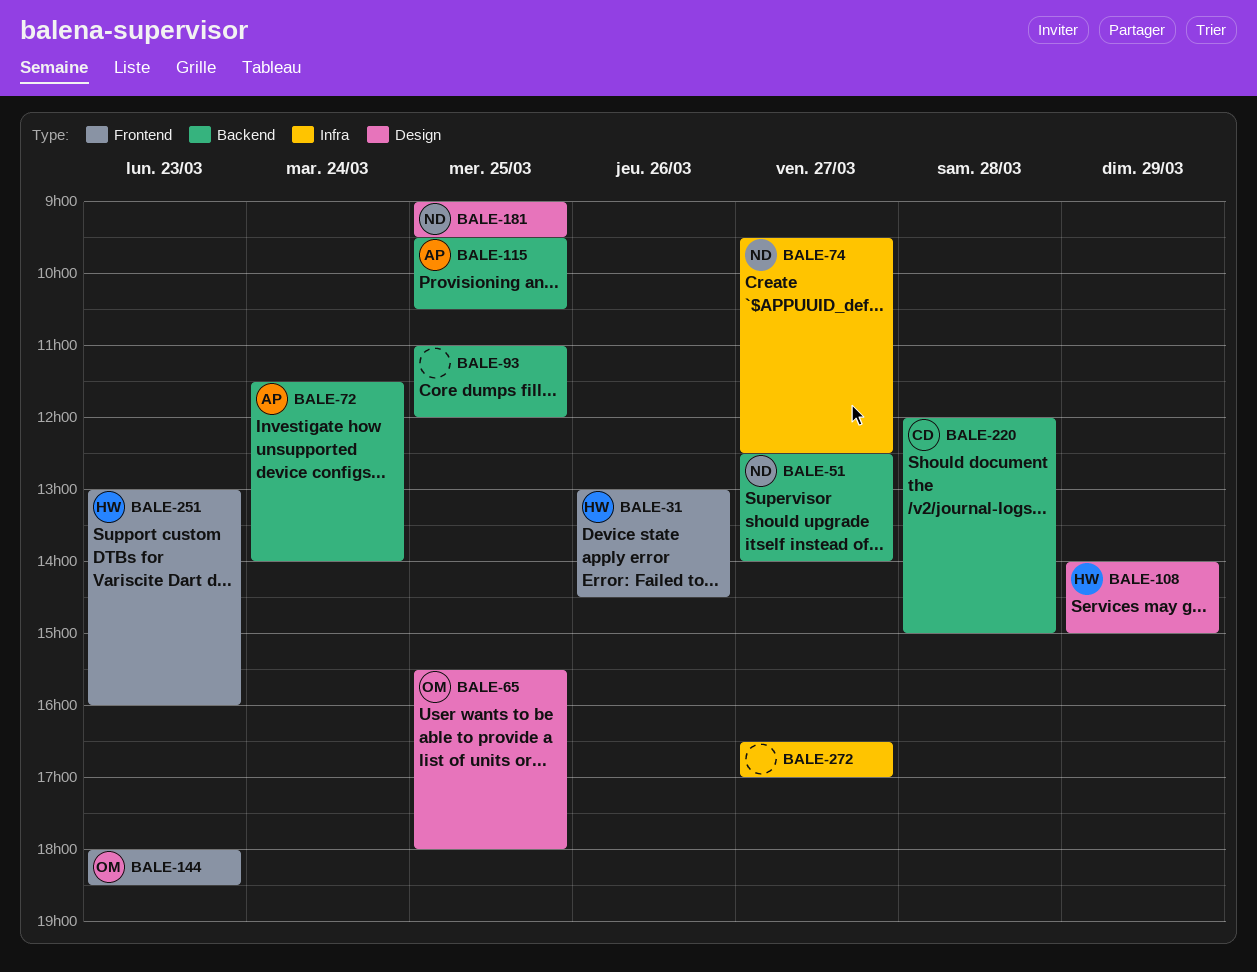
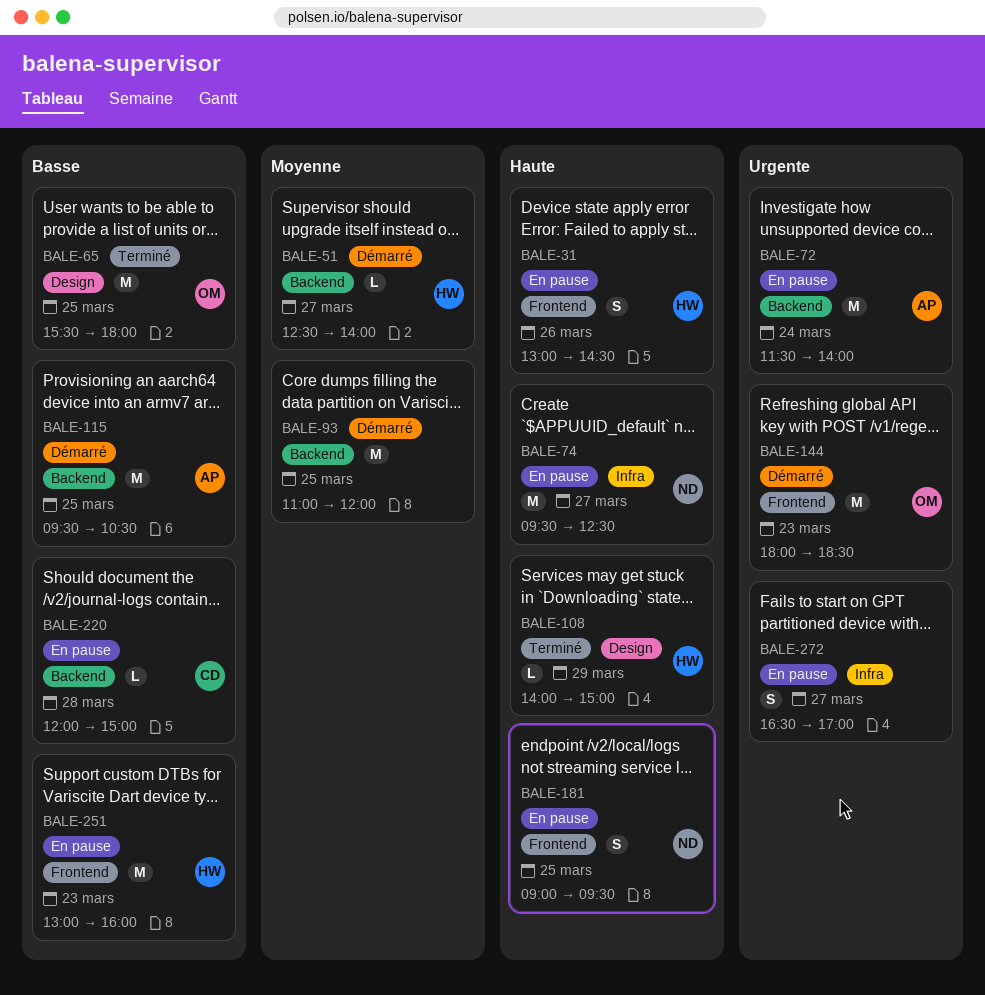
BALE-51, owner: ND -> HW
BALE-181, label: Design -> Frontend

